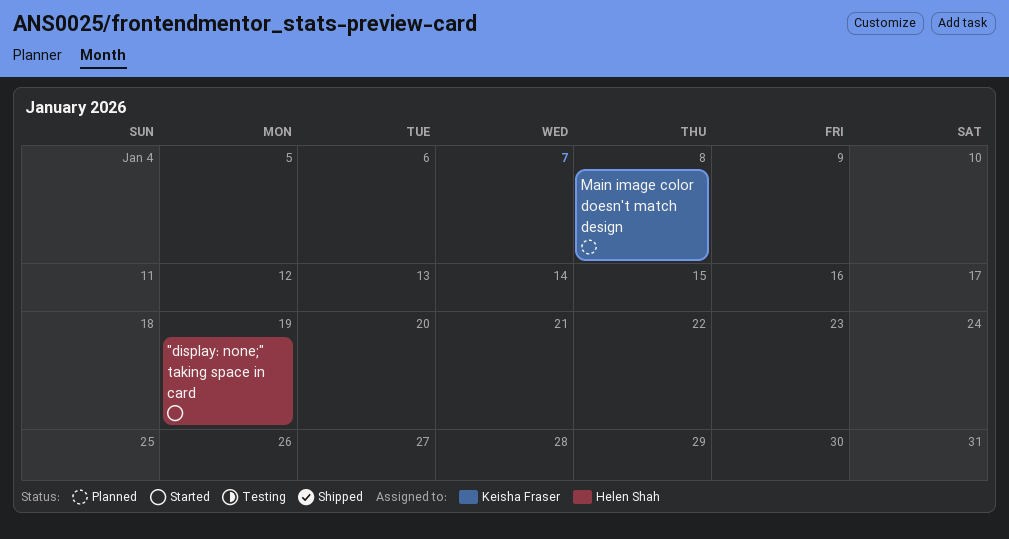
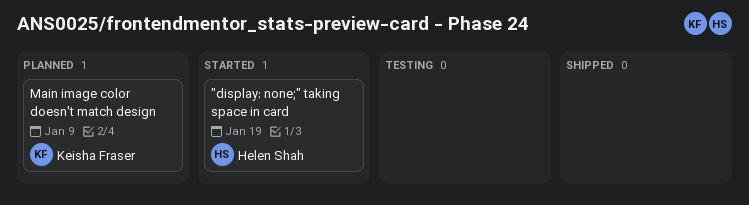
Main image color doesn't match design, due: Jan 8 -> Jan 9

